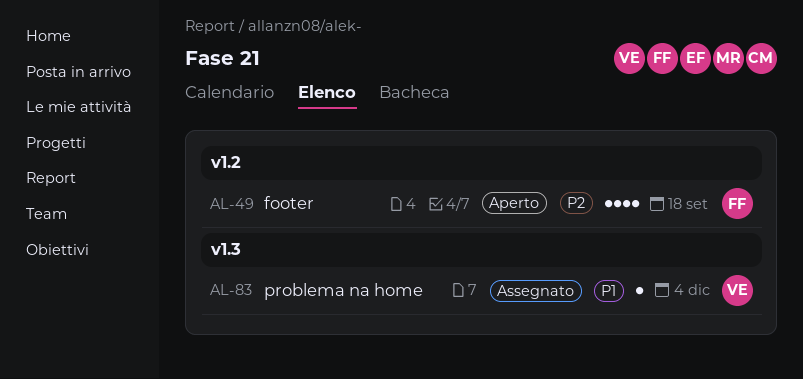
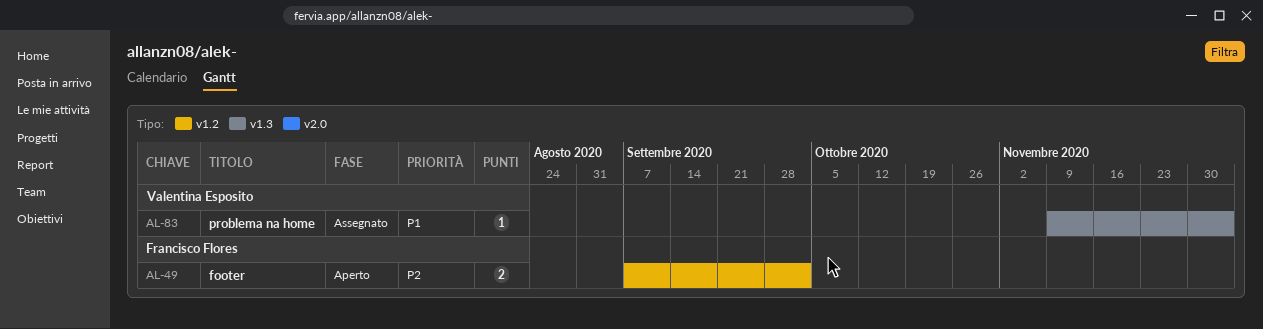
AL-49, estimate: 4 -> 2
AL-49, due: Sep 18 -> Oct 2

